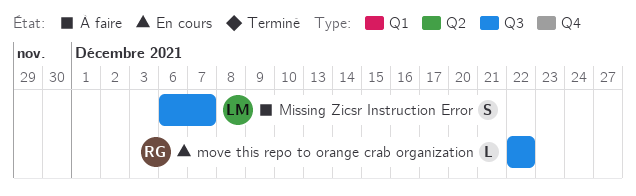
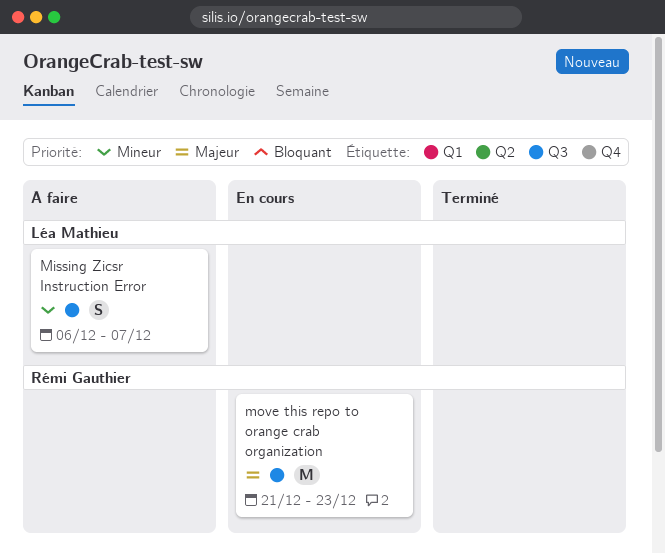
move this repo to orange crab organization, estimate: L -> M
move this repo to orange crab organization, start: Dec 22 -> Dec 21
move this repo to orange crab organization, due: Dec 22 -> Dec 23

